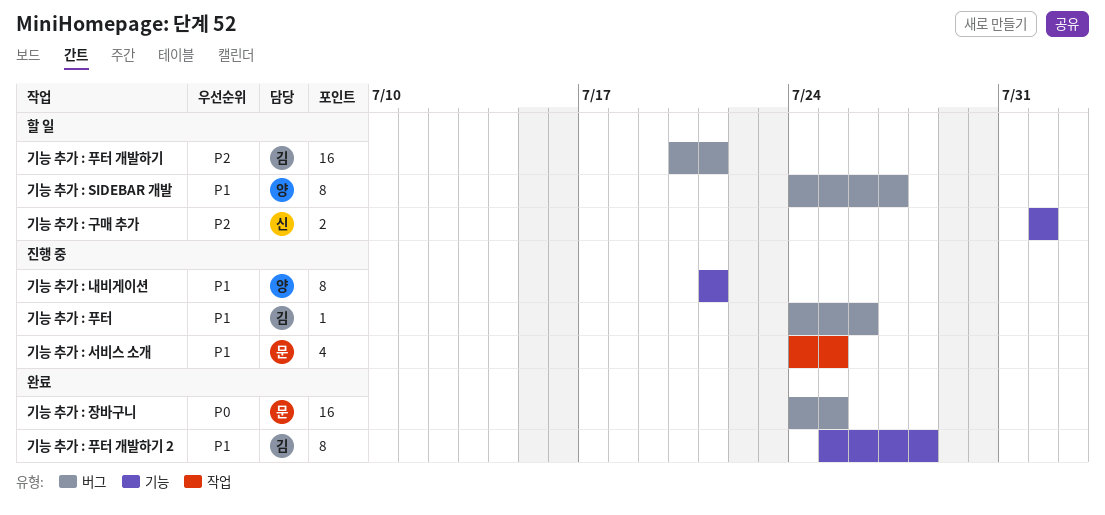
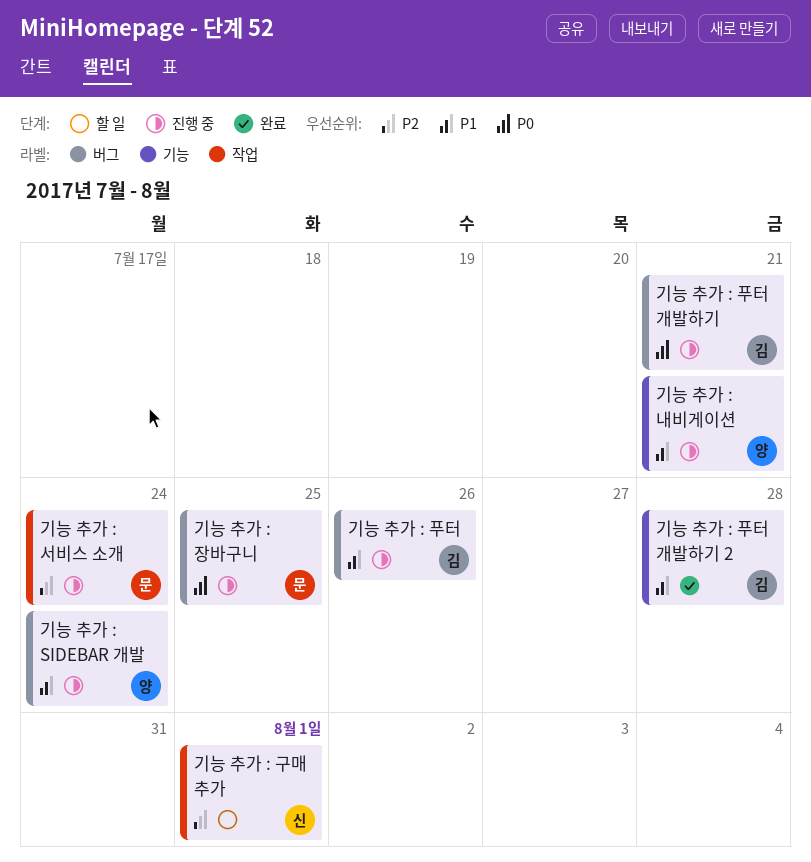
기능 추가 : SIDEBAR 개발, status: 할 일 -> 진행 중
기능 추가 : SIDEBAR 개발, due: Jul 27 -> Jul 24
기능 추가 : 구매 추가, label: 기능 -> 작업
기능 추가 : 서비스 소개, priority: P1 -> P2
기능 추가 : 서비스 소개, due: Jul 25 -> Jul 24
기능 추가 : 장바구니, status: 완료 -> 진행 중
기능 추가 : 푸터 개발하기, status: 할 일 -> 진행 중
기능 추가 : 푸터 개발하기, priority: P2 -> P0

